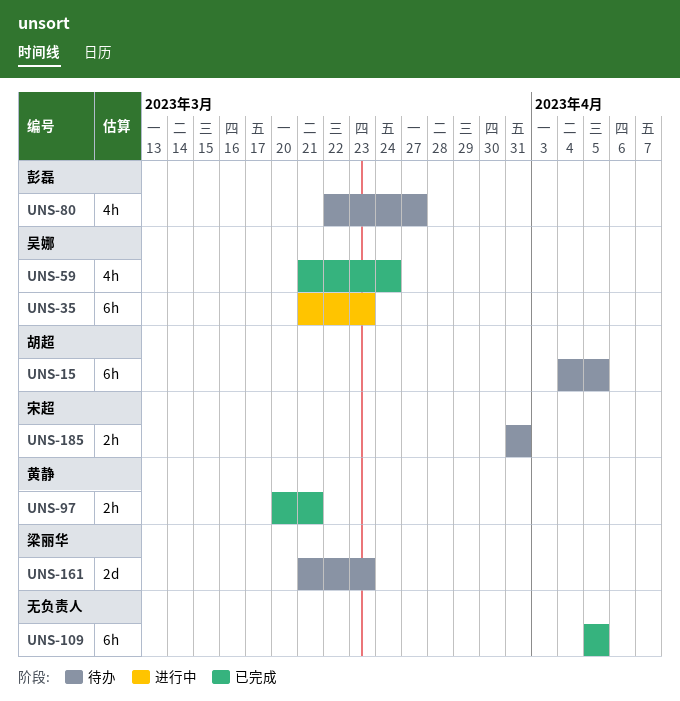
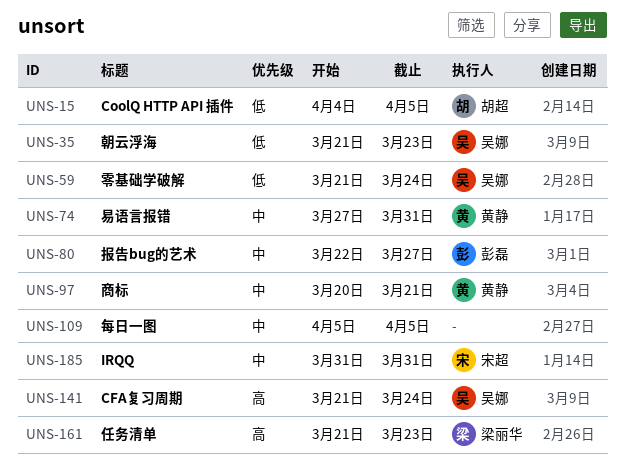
UNS-74: none -> present
UNS-141: none -> present

